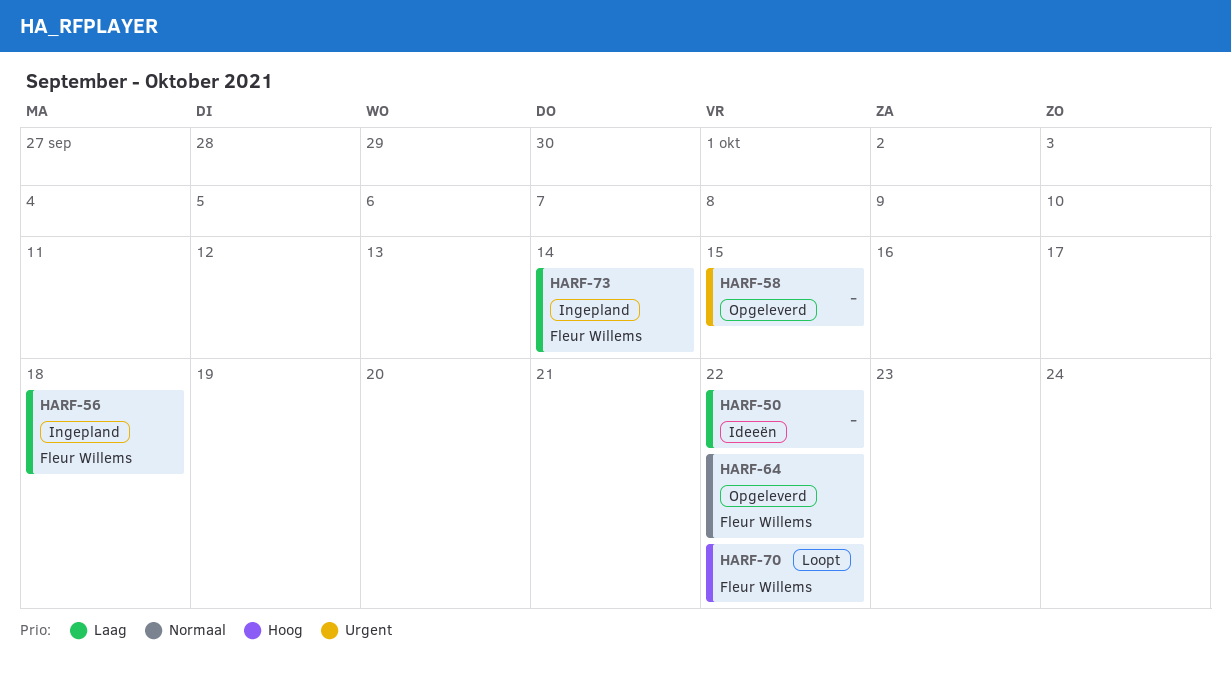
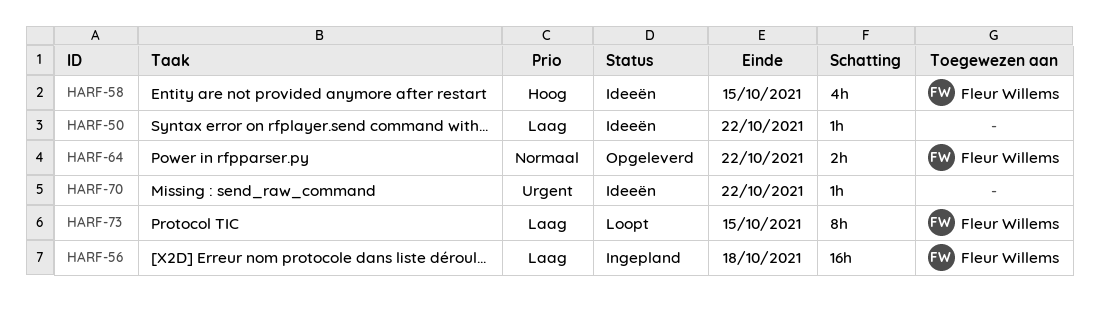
HARF-58, status: Opgeleverd -> Ideeën
HARF-58, owner: none -> Fleur Willems
HARF-58, priority: Urgent -> Hoog
HARF-70, status: Loopt -> Ideeën
HARF-70, owner: Fleur Willems -> none
HARF-70, priority: Hoog -> Urgent
HARF-73, status: Ingepland -> Loopt
HARF-73, due: Oct 14 -> Oct 15

